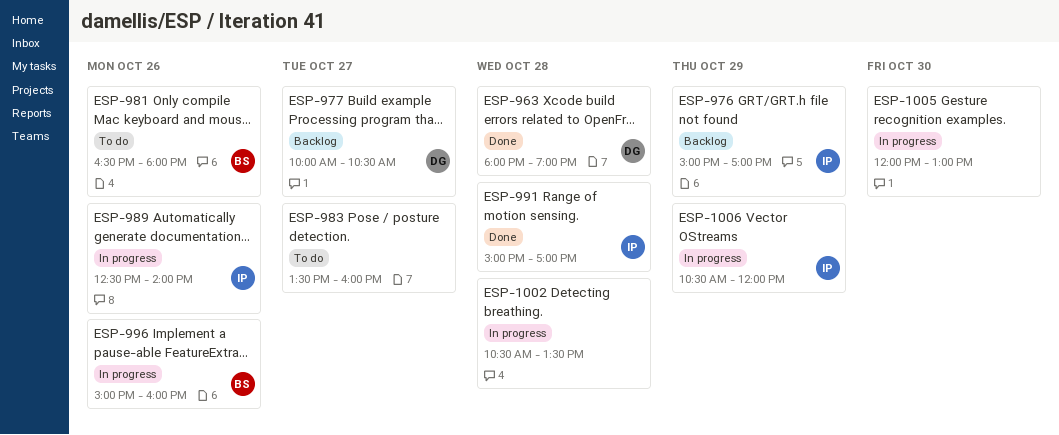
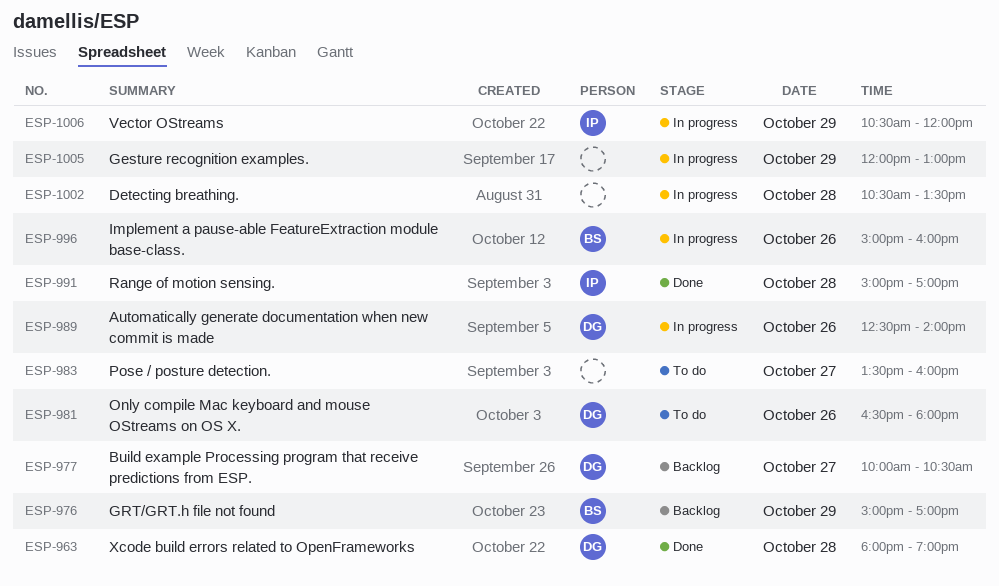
ESP-976, owner: IP -> BS
ESP-981, owner: BS -> DG
ESP-989, owner: IP -> DG
ESP-1005, day: Oct 30 -> Oct 29

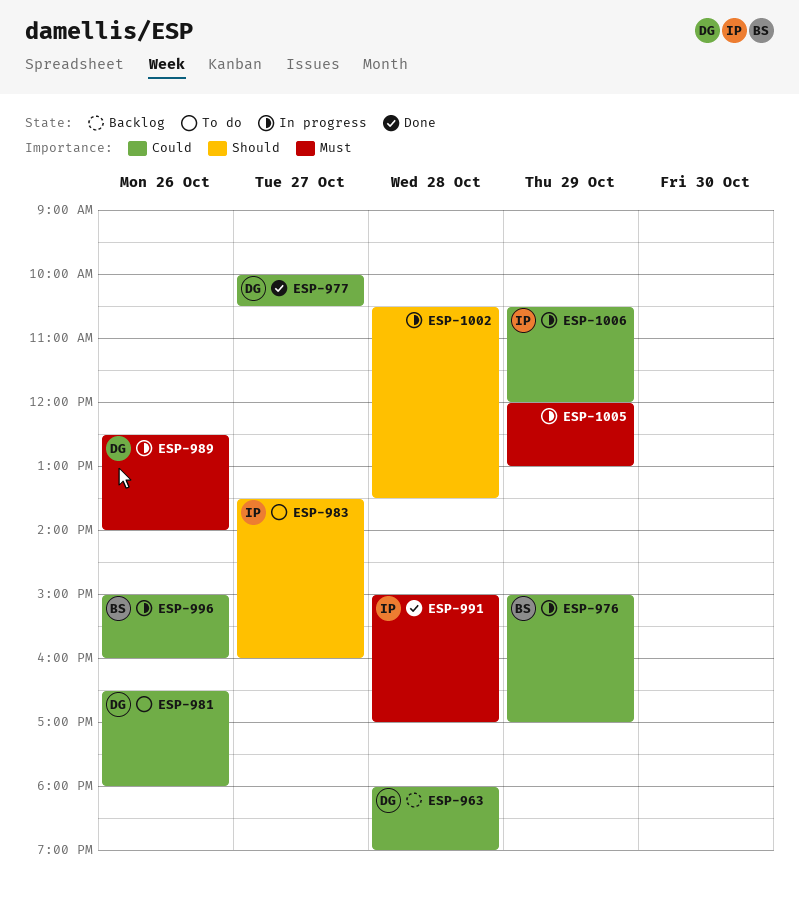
ESP-963, status: Done -> Backlog
ESP-976, status: Backlog -> In progress
ESP-977, status: Backlog -> Done
ESP-983, owner: none -> IP

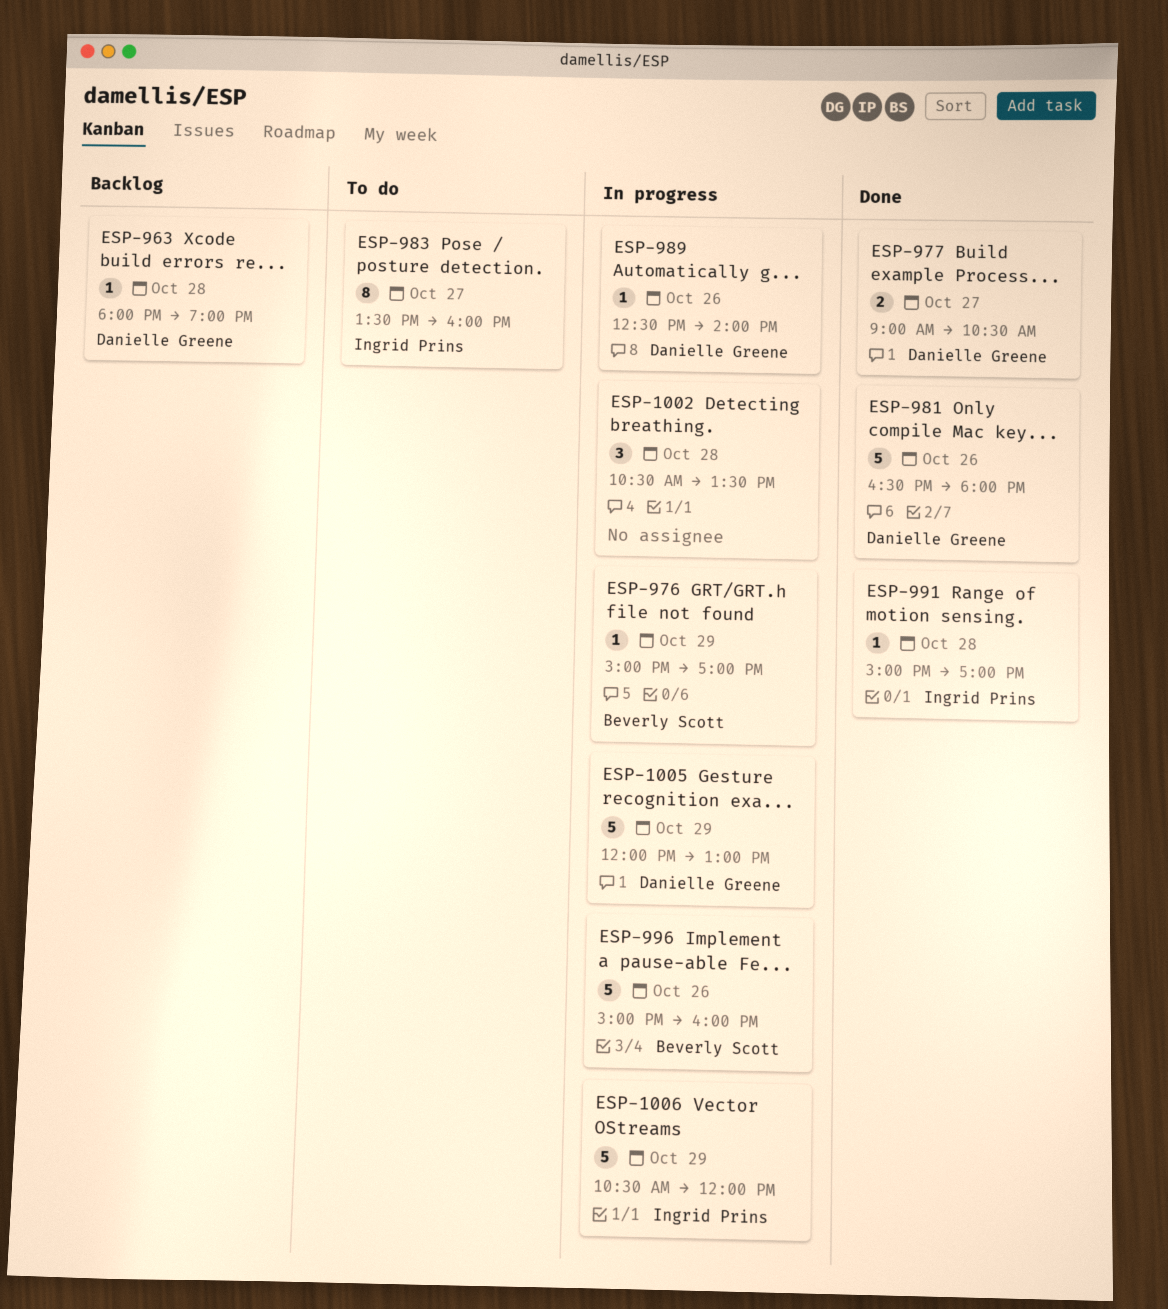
ESP-977, begins: 10:00 -> 09:00
ESP-981, status: To do -> Done
ESP-1005, owner: none -> Danielle Greene

